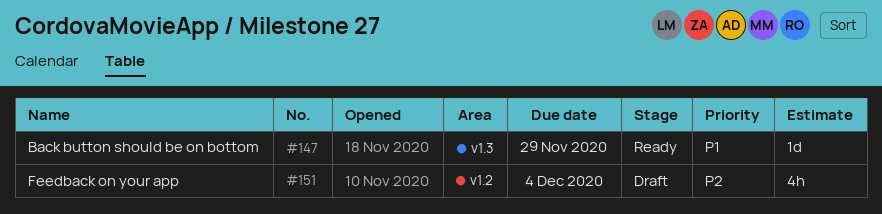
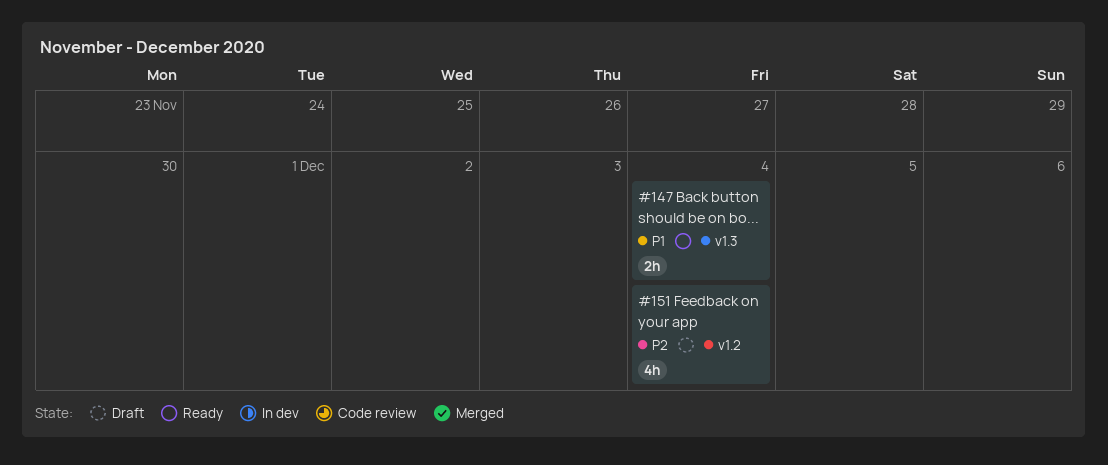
#147, estimate: 1d -> 2h
#147, due: Nov 29 -> Dec 4

